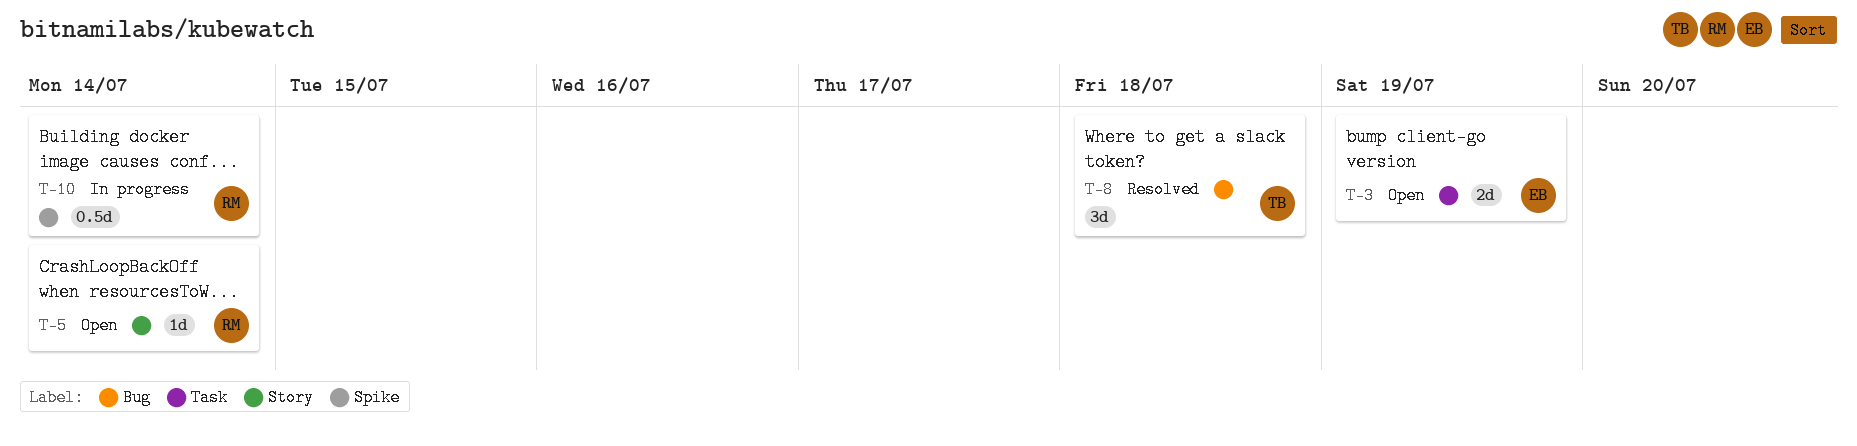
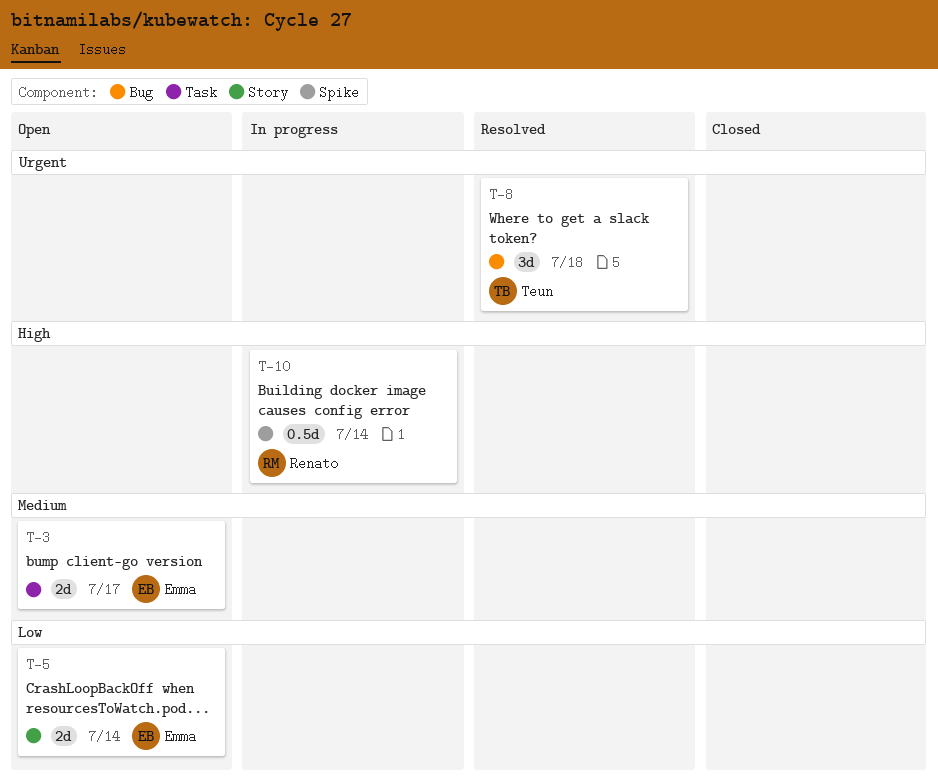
T-3, due: Jul 19 -> Jul 17
T-5, owner: Renato -> Emma
T-5, estimate: 1d -> 2d

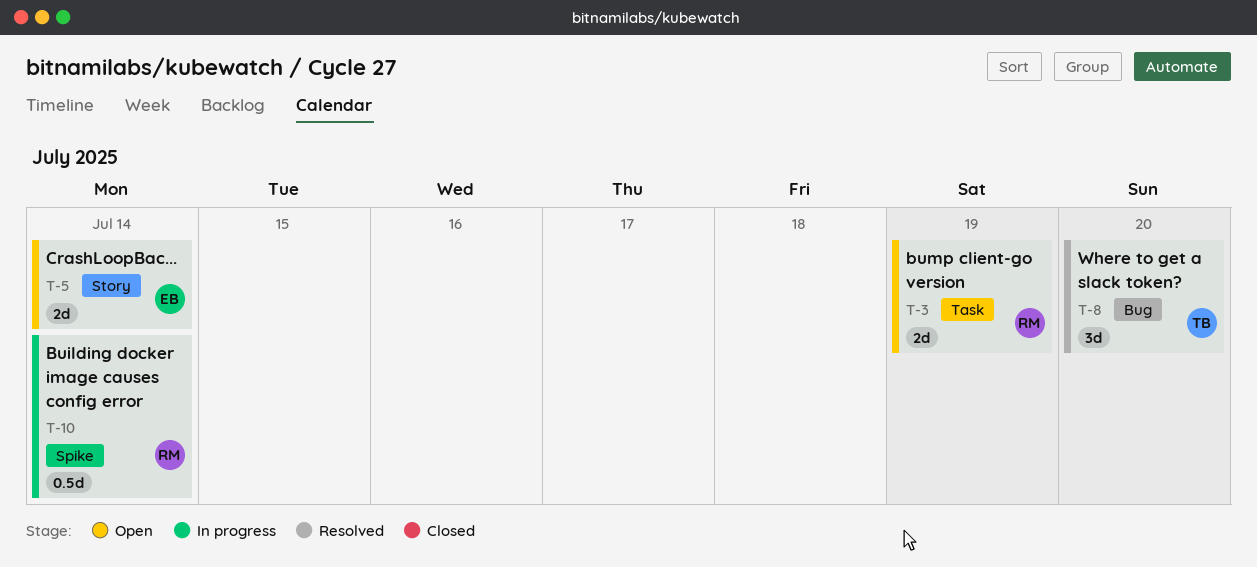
T-3, owner: Emma -> Renato
T-3, due: Jul 17 -> Jul 19
T-8, due: Jul 18 -> Jul 20

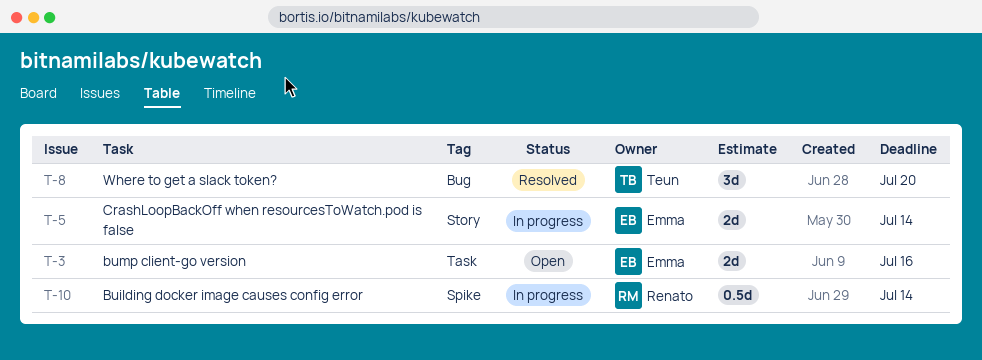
T-3, owner: Renato -> Emma
T-3, due: Jul 19 -> Jul 16
T-5, status: Open -> In progress

